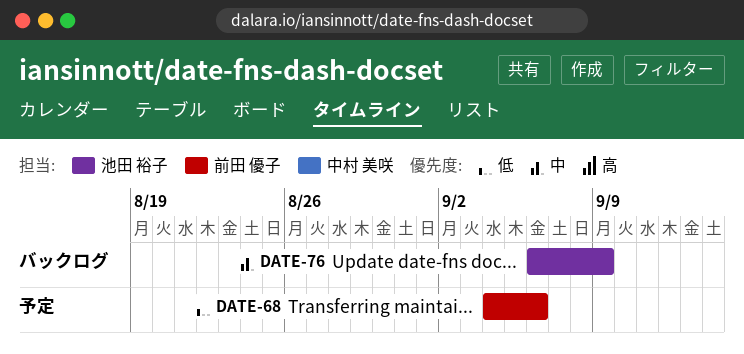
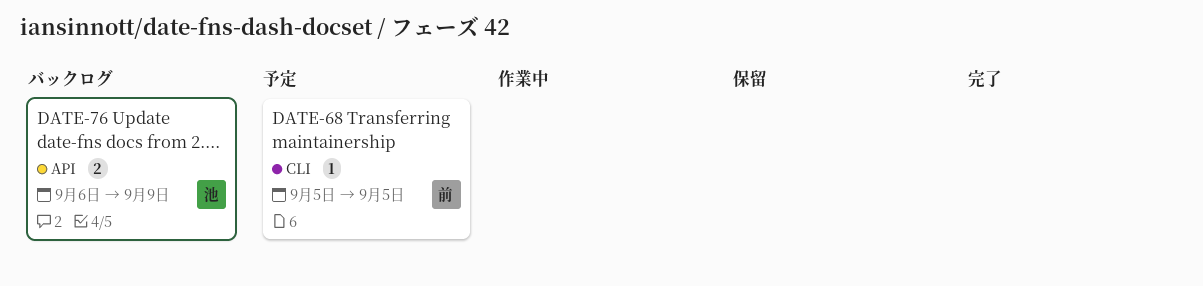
DATE-68, start: Sep 4 -> Sep 5
DATE-68, due: Sep 6 -> Sep 5

